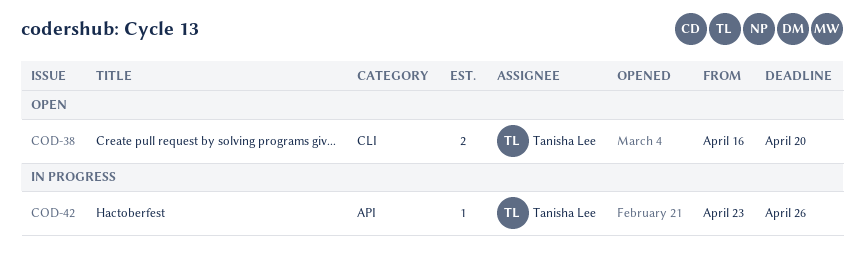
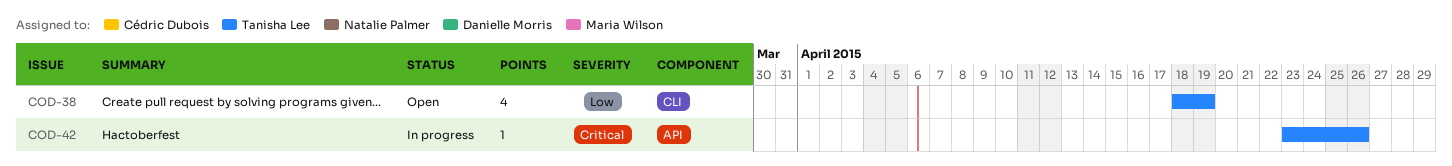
COD-38, estimate: 2 -> 4
COD-38, start: Apr 16 -> Apr 18
COD-38, due: Apr 20 -> Apr 19

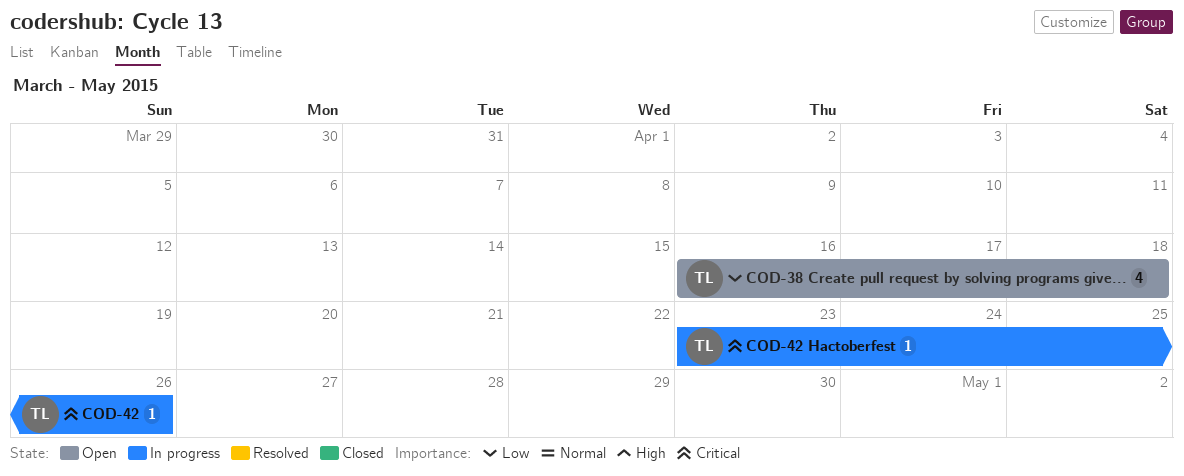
COD-38, start: Apr 18 -> Apr 16
COD-38, due: Apr 19 -> Apr 18

